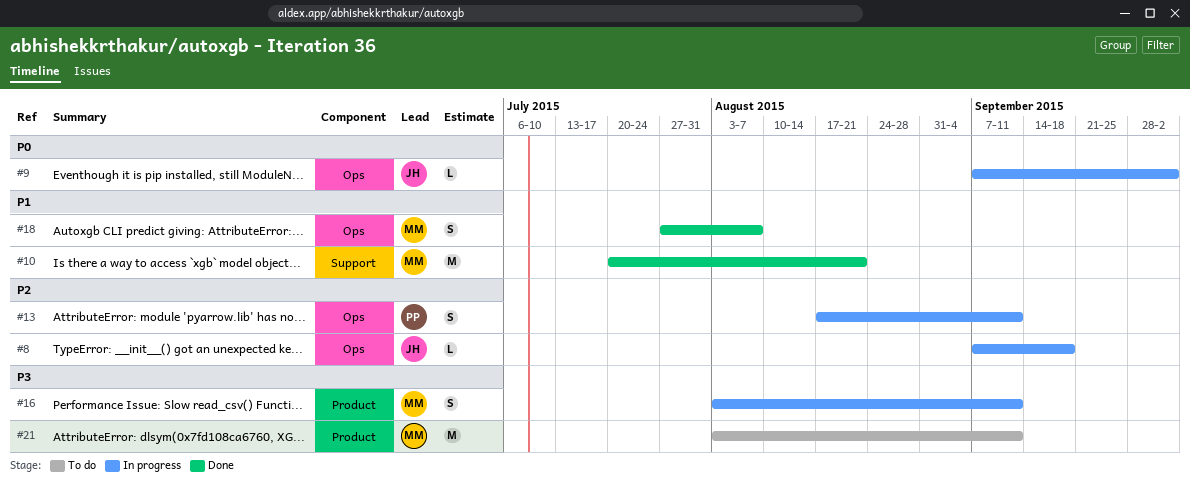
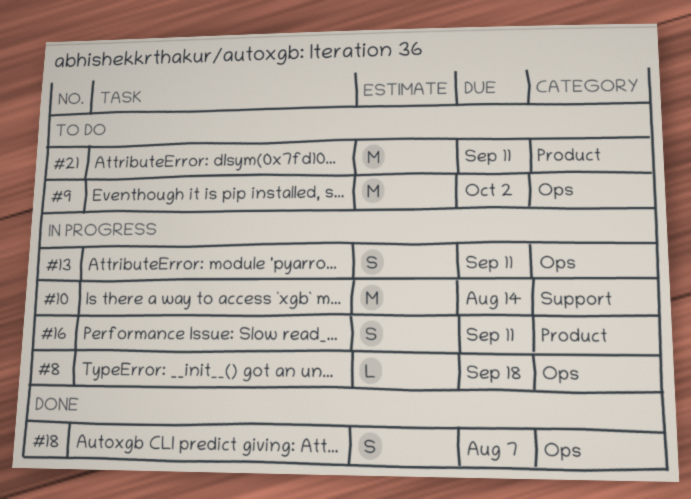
#9, status: In progress -> To do
#9, estimate: L -> M
#10, status: Done -> In progress
#10, due: Aug 21 -> Aug 14

